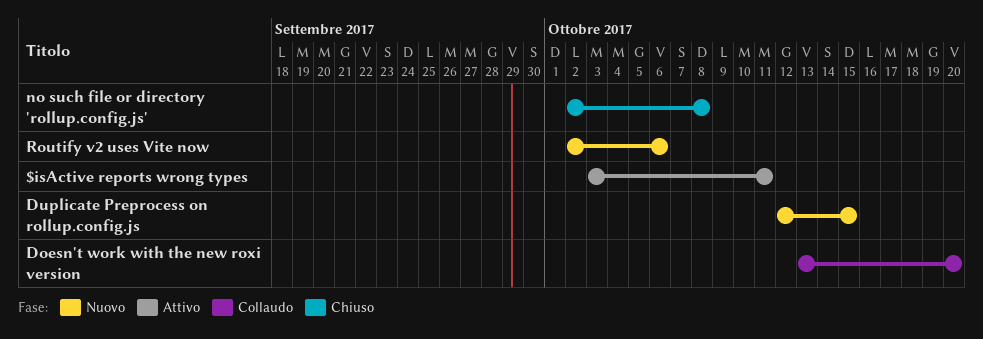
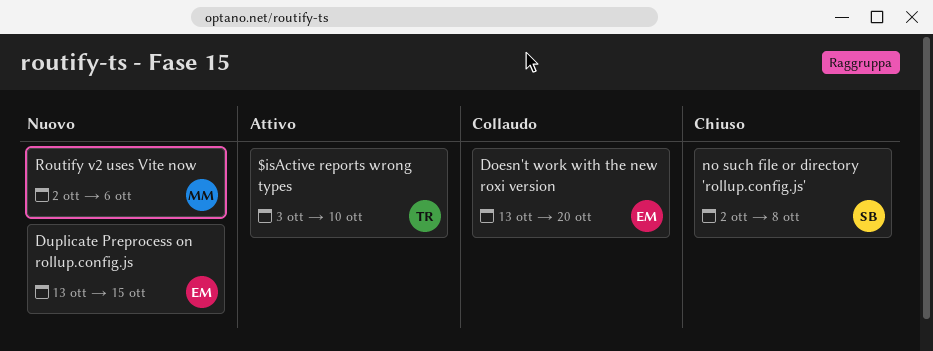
$isActive reports wrong types, due: Oct 11 -> Oct 10
Duplicate Preprocess on rollup.config.js, start: Oct 12 -> Oct 13

